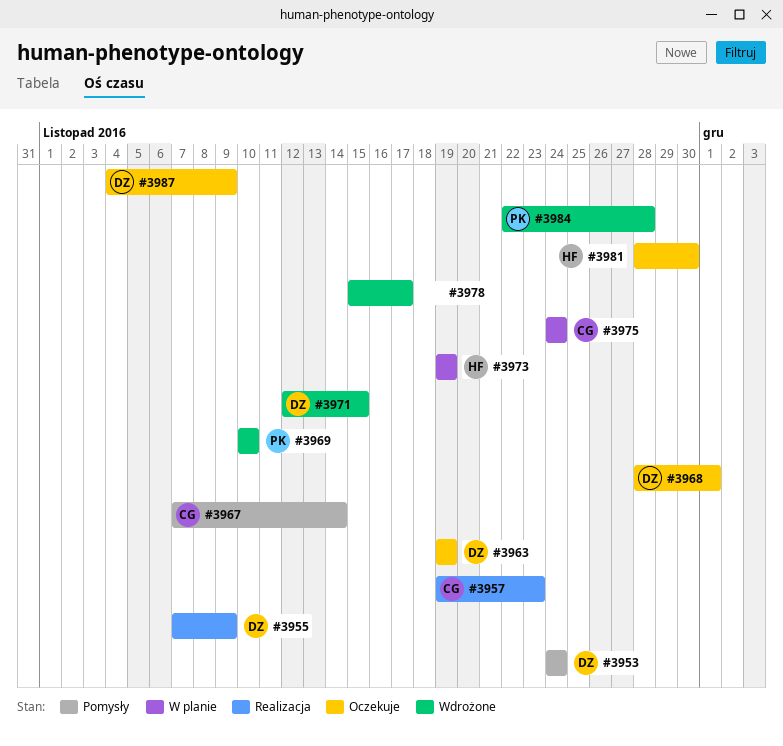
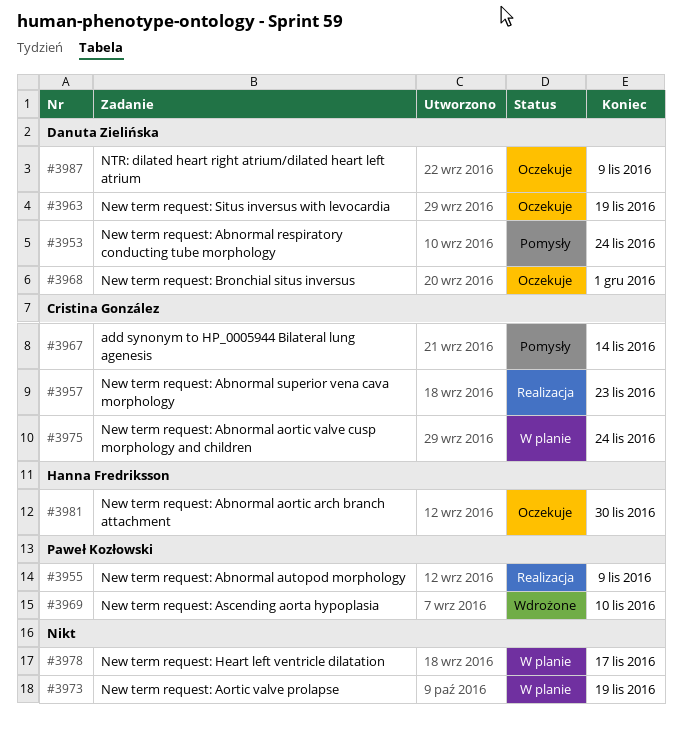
#3955, owner: Danuta Zielińska -> Paweł Kozłowski
#3971: present -> none
#3973, owner: Hanna Fredriksson -> none
#3978, status: Wdrożone -> W planie
#3984: present -> none

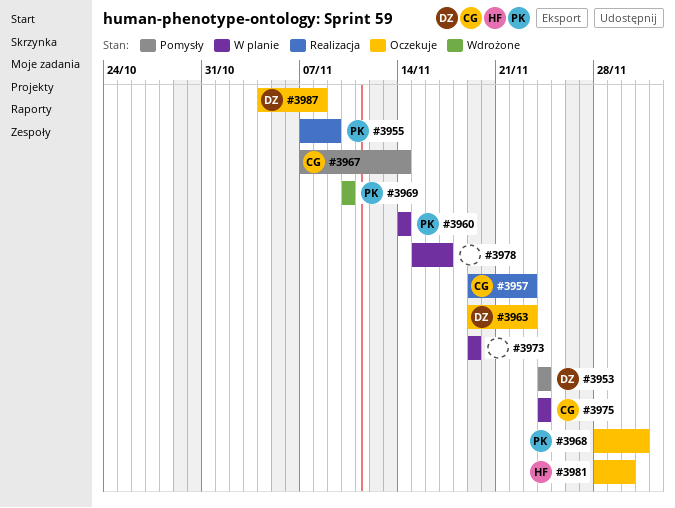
#3960: none -> present
#3963, due: Nov 19 -> Nov 23
#3968, owner: Danuta Zielińska -> Paweł Kozłowski
#3987, due: Nov 9 -> Nov 8

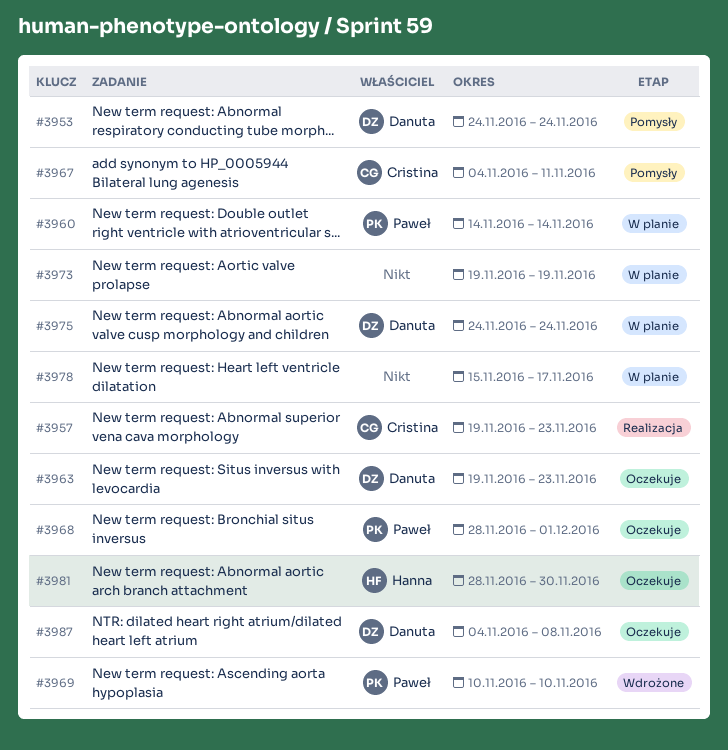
#3955: present -> none
#3967, start: Nov 7 -> Nov 4
#3967, due: Nov 14 -> Nov 11
#3975, owner: Cristina -> Danuta

